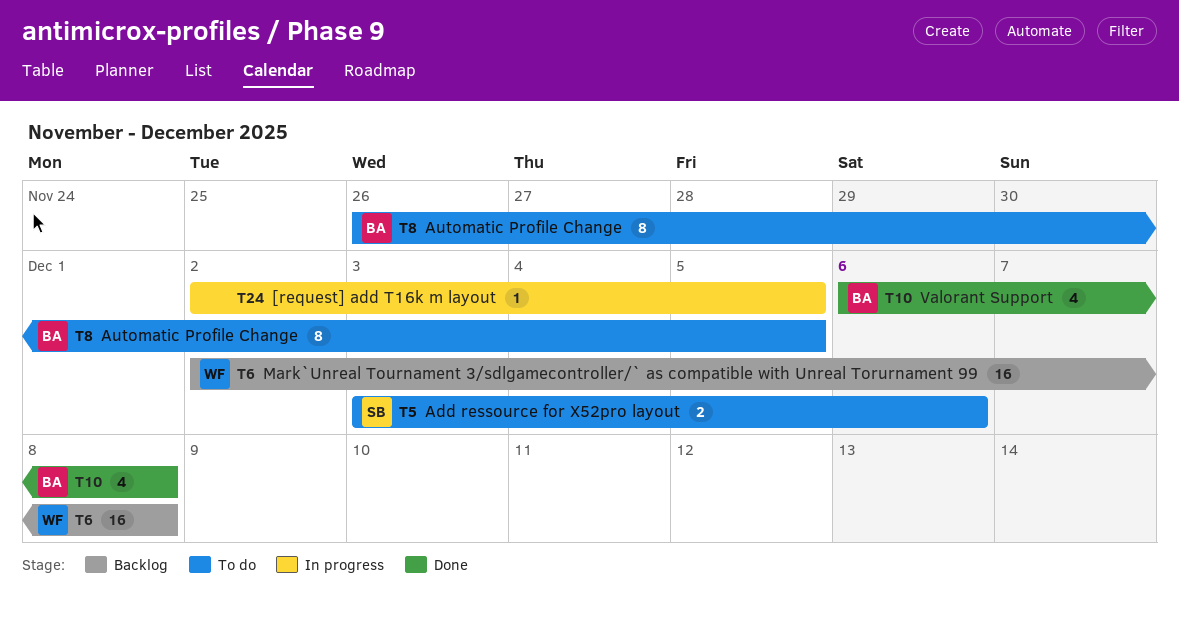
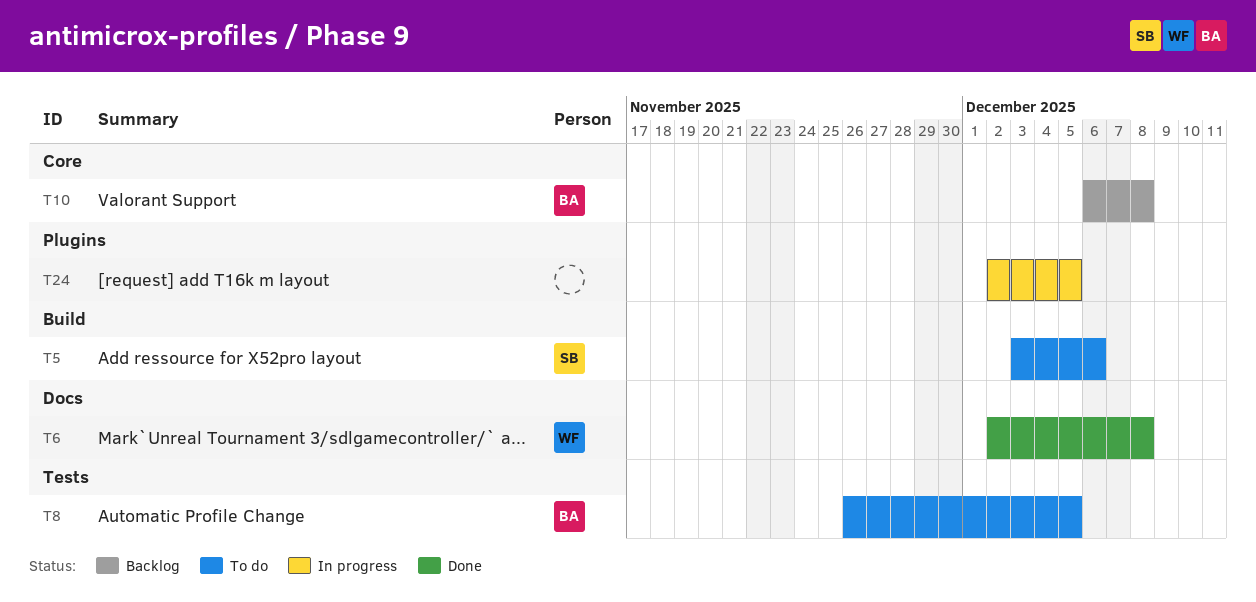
T6, status: Backlog -> Done
T10, status: Done -> Backlog

